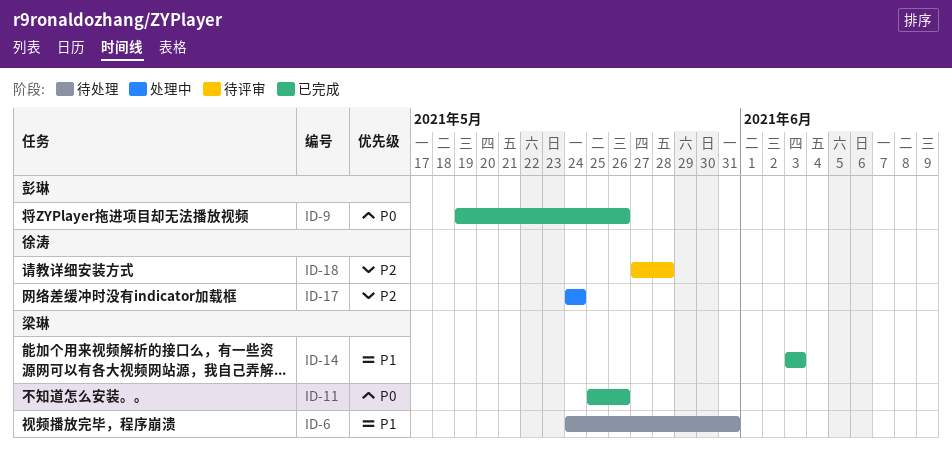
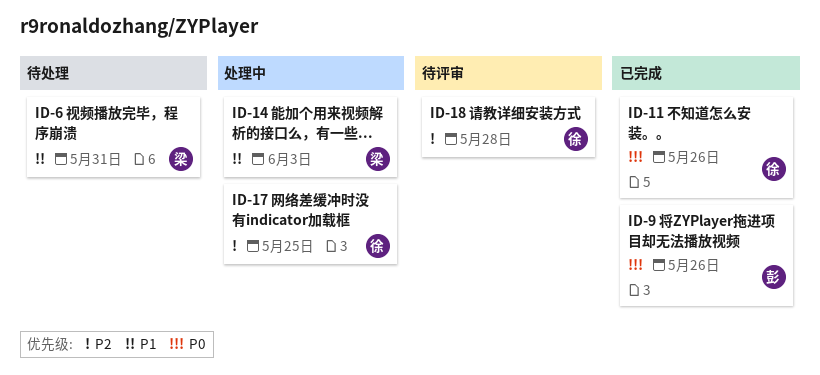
ID-11, owner: 梁琳 -> 徐涛
ID-14, status: 已完成 -> 处理中
ID-17, due: May 24 -> May 25

